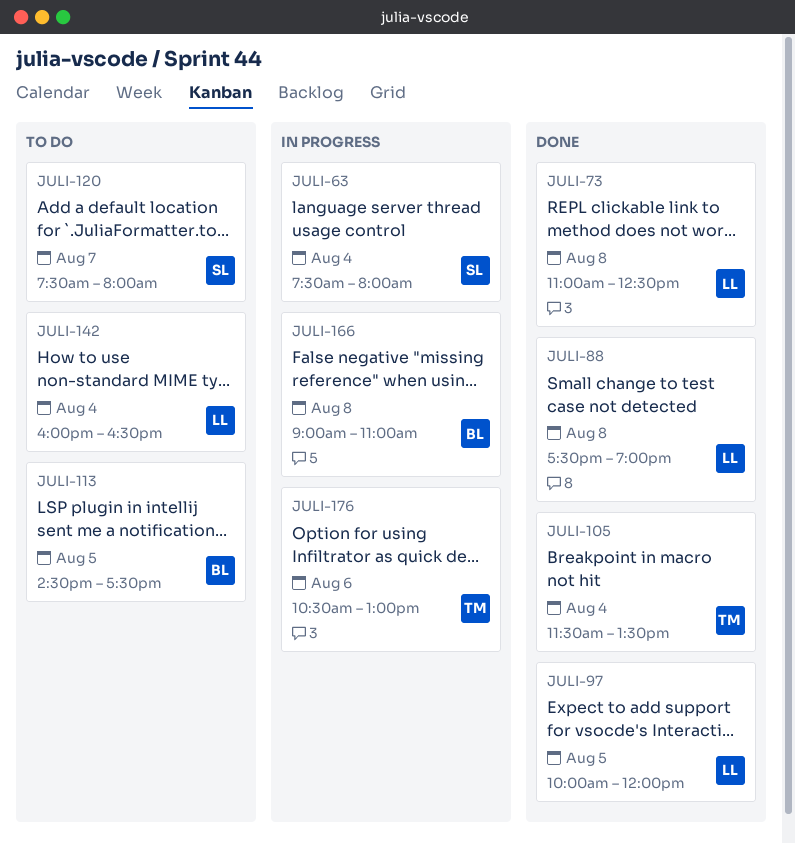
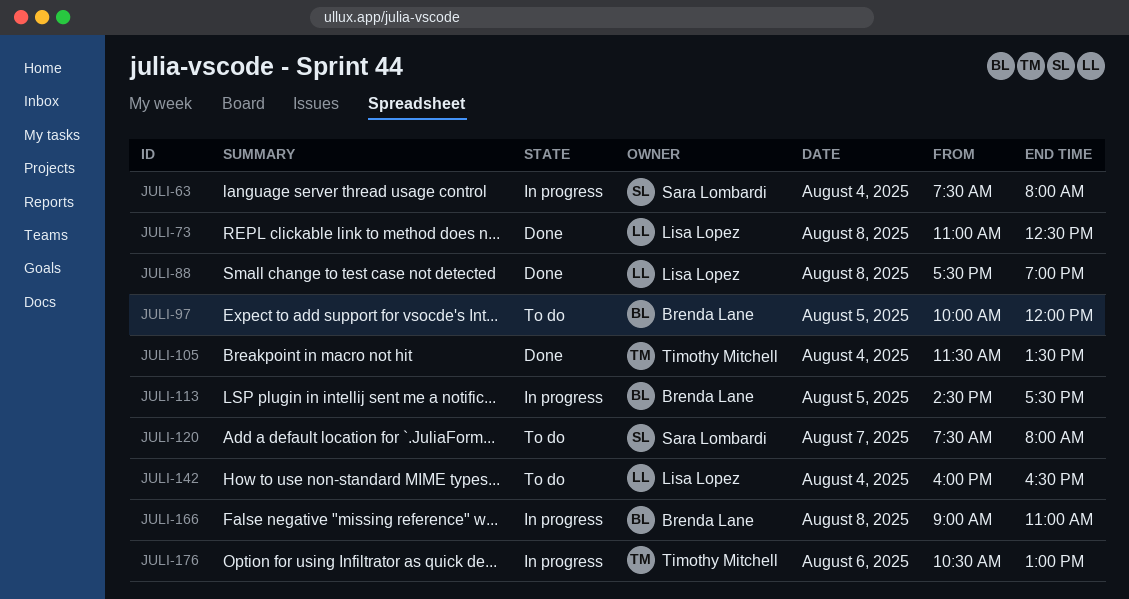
JULI-97, status: Done -> To do
JULI-97, owner: Lisa Lopez -> Brenda Lane
JULI-113, status: To do -> In progress

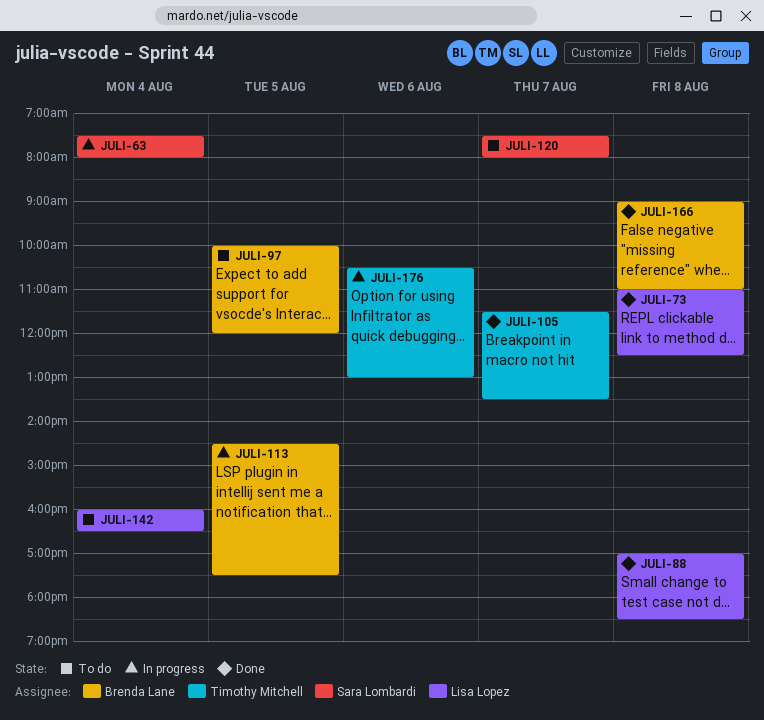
JULI-88, begins: 17:30 -> 17:00
JULI-88, ends: 19:00 -> 18:30
JULI-105, day: Aug 4 -> Aug 7
JULI-166, status: In progress -> Done

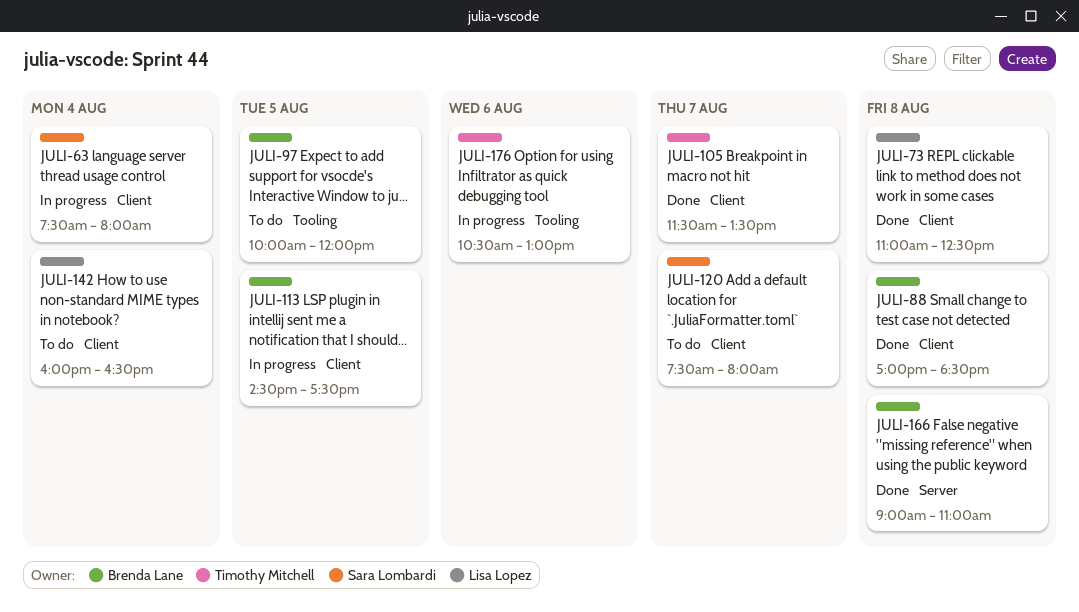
JULI-88, owner: Lisa Lopez -> Brenda Lane

